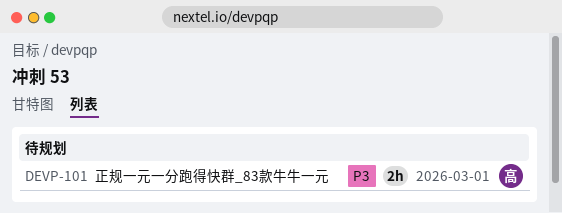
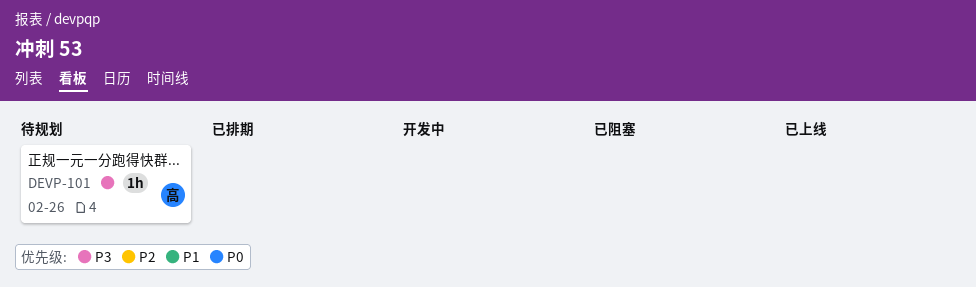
DEVP-101, estimate: 2h -> 1h
DEVP-101, due: Mar 1 -> Feb 26

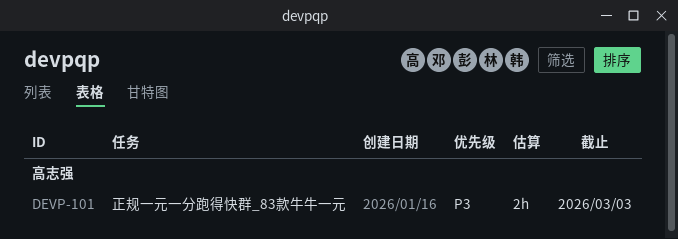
DEVP-101, estimate: 1h -> 2h
DEVP-101, due: Feb 26 -> Mar 3

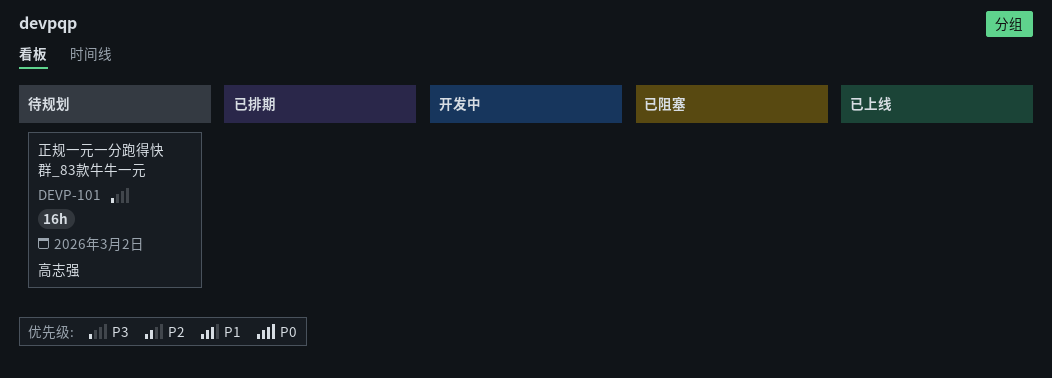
DEVP-101, estimate: 2h -> 16h
DEVP-101, due: Mar 3 -> Mar 2

